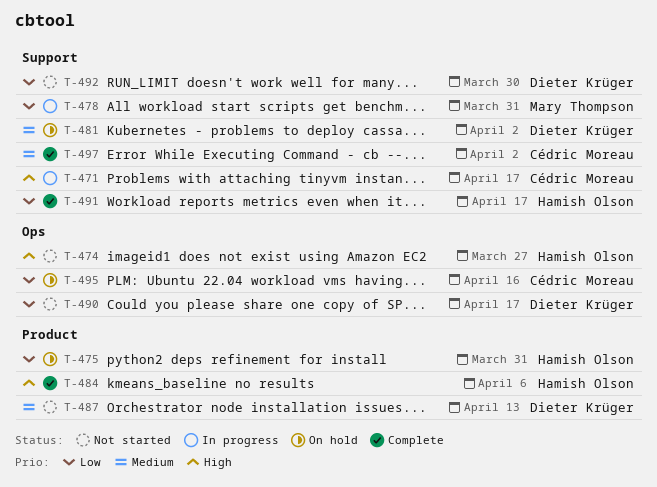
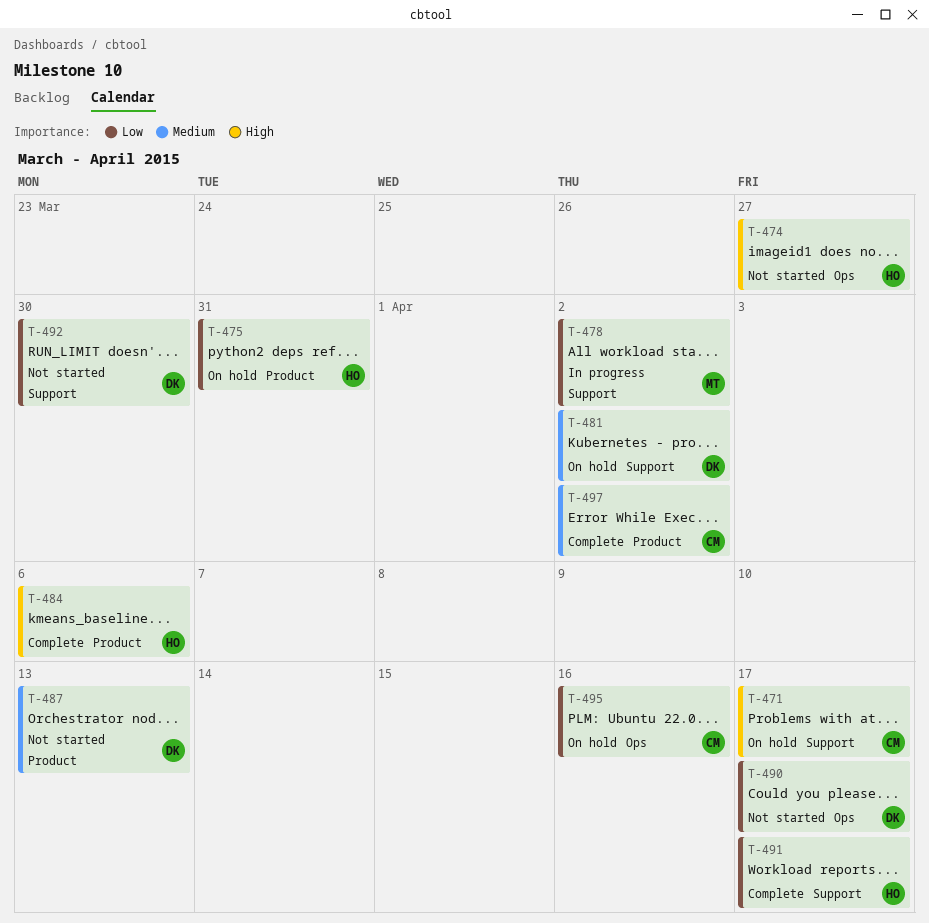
T-471, status: In progress -> On hold
T-478, due: Mar 31 -> Apr 2
T-497, label: Support -> Product

